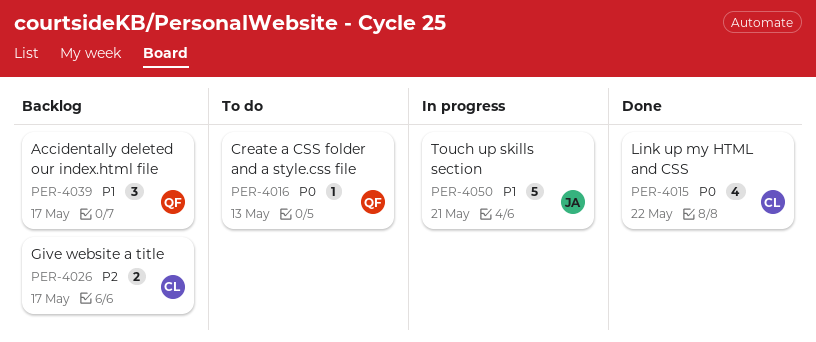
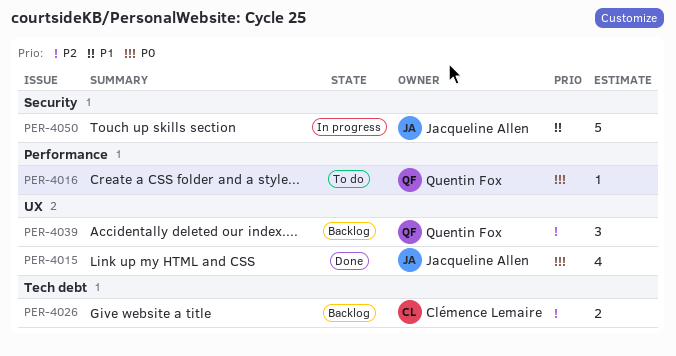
PER-4015, owner: Clémence Lemaire -> Jacqueline Allen
PER-4039, priority: P1 -> P2

